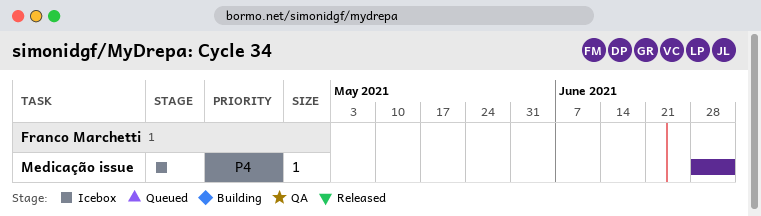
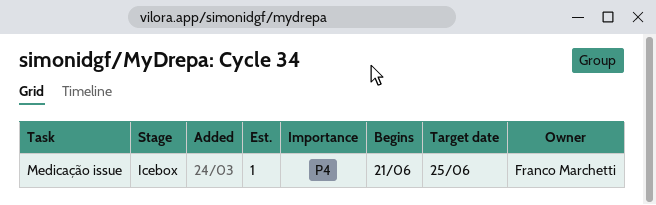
Medicação issue, start: Jun 28 -> Jun 21
Medicação issue, due: Jul 2 -> Jun 25

